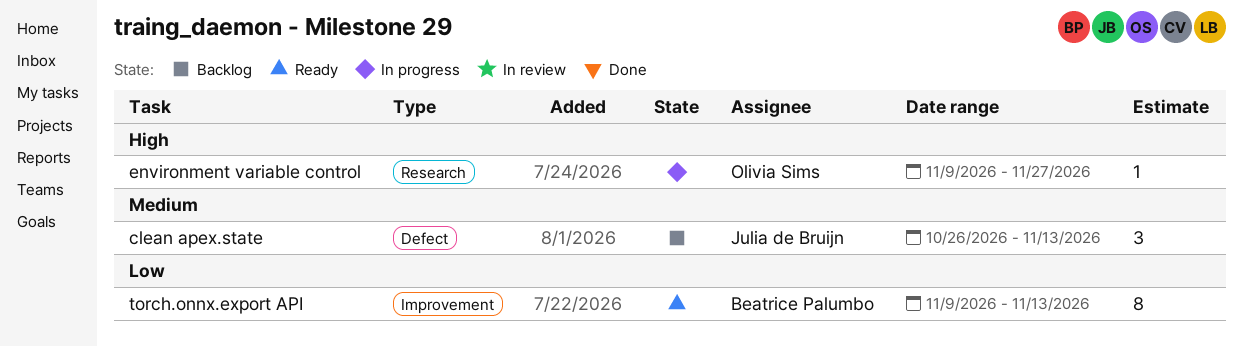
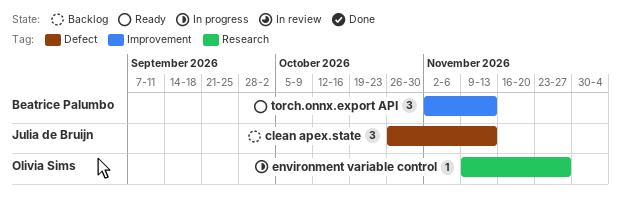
torch.onnx.export API, estimate: 8 -> 3
torch.onnx.export API, start: Nov 9 -> Nov 2

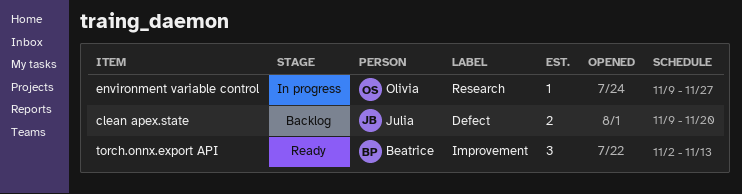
clean apex.state, estimate: 3 -> 2
clean apex.state, start: Oct 26 -> Nov 9
clean apex.state, due: Nov 13 -> Nov 20

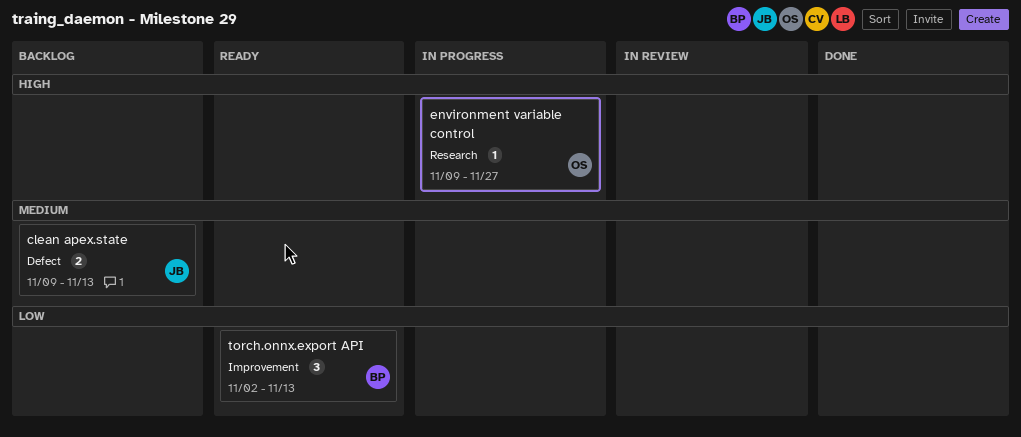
clean apex.state, due: Nov 20 -> Nov 13

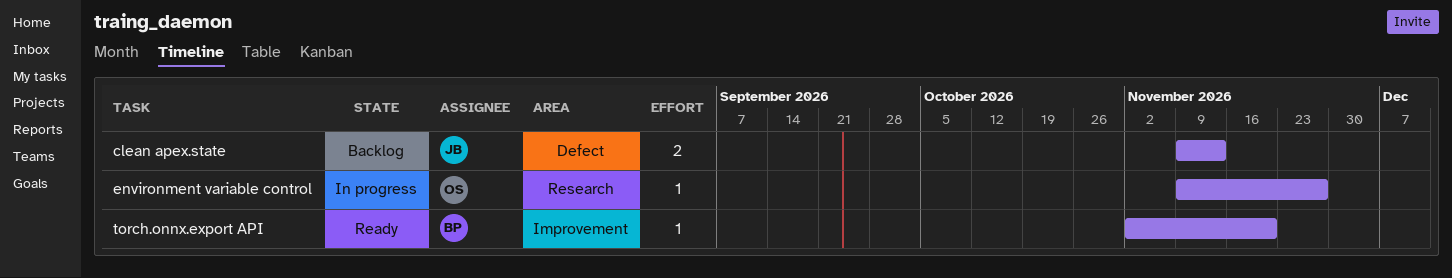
torch.onnx.export API, estimate: 3 -> 1
torch.onnx.export API, due: Nov 13 -> Nov 20

